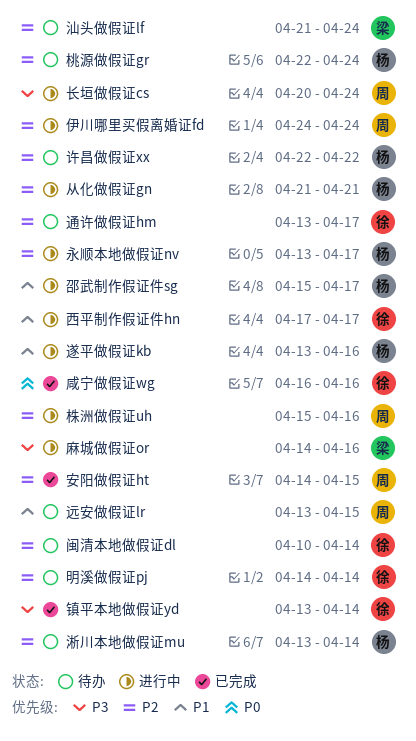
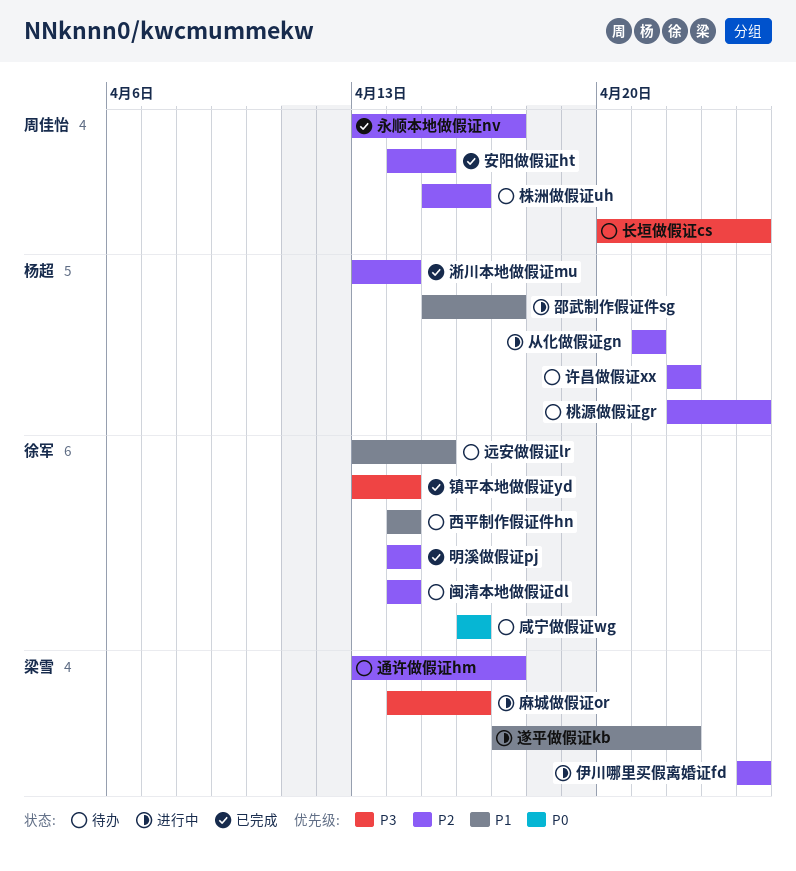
伊川哪里买假离婚证fd, owner: 周佳怡 -> 梁雪
咸宁做假证wg, status: 已完成 -> 待办
明溪做假证pj, status: 待办 -> 已完成
株洲做假证uh, status: 进行中 -> 待办
永顺本地做假证nv, status: 进行中 -> 已完成
永顺本地做假证nv, owner: 杨超 -> 周佳怡
汕头做假证lf: present -> none
淅川本地做假证mu, status: 待办 -> 已完成
西平制作假证件hn, status: 进行中 -> 待办
西平制作假证件hn, start: Apr 17 -> Apr 14
西平制作假证件hn, due: Apr 17 -> Apr 14
远安做假证lr, owner: 周佳怡 -> 徐军
通许做假证hm, owner: 徐军 -> 梁雪
遂平做假证kb, owner: 杨超 -> 梁雪
遂平做假证kb, start: Apr 13 -> Apr 17
遂平做假证kb, due: Apr 16 -> Apr 22
长垣做假证cs, status: 进行中 -> 待办
闽清本地做假证dl, start: Apr 10 -> Apr 14

